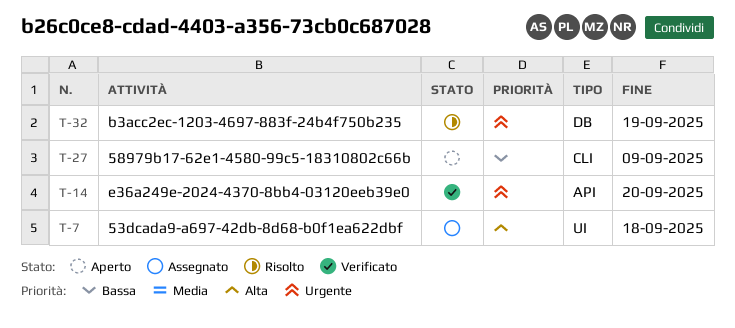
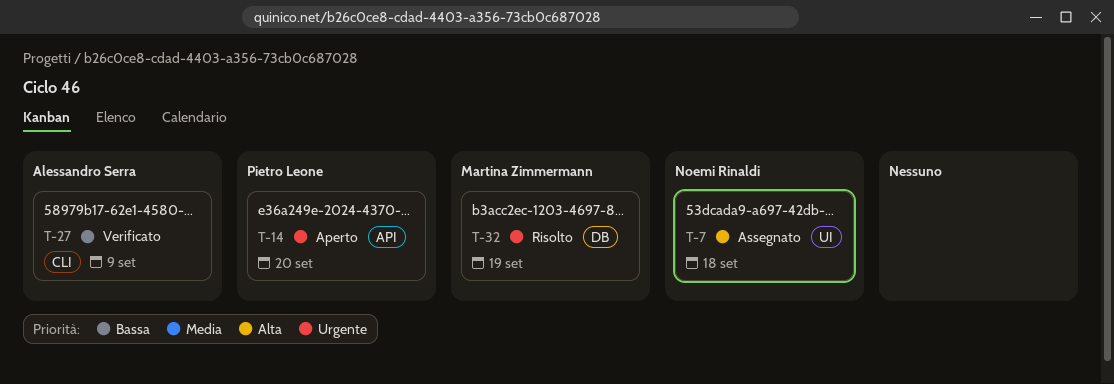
T-14, status: Verificato -> Aperto
T-27, status: Aperto -> Verificato

